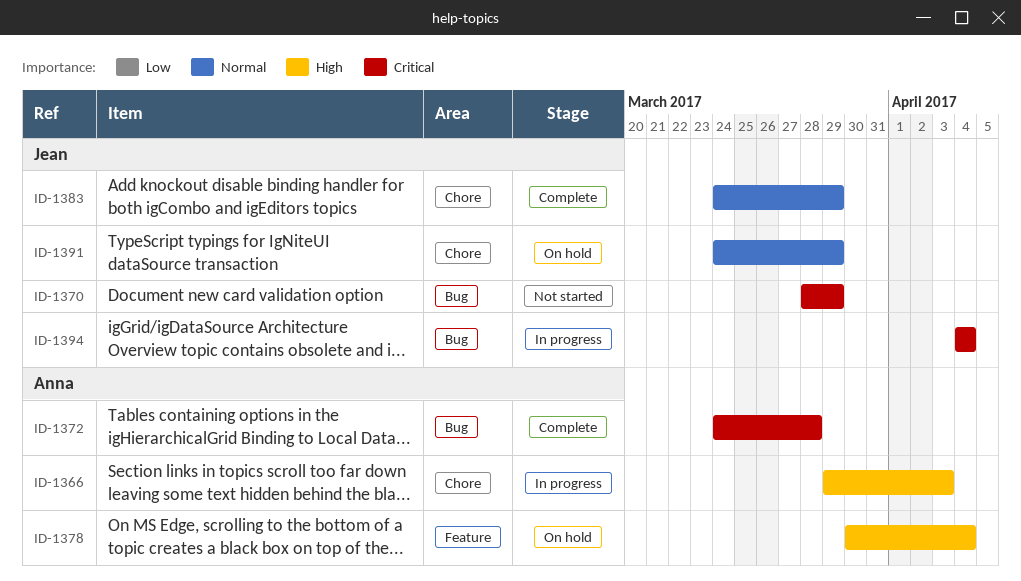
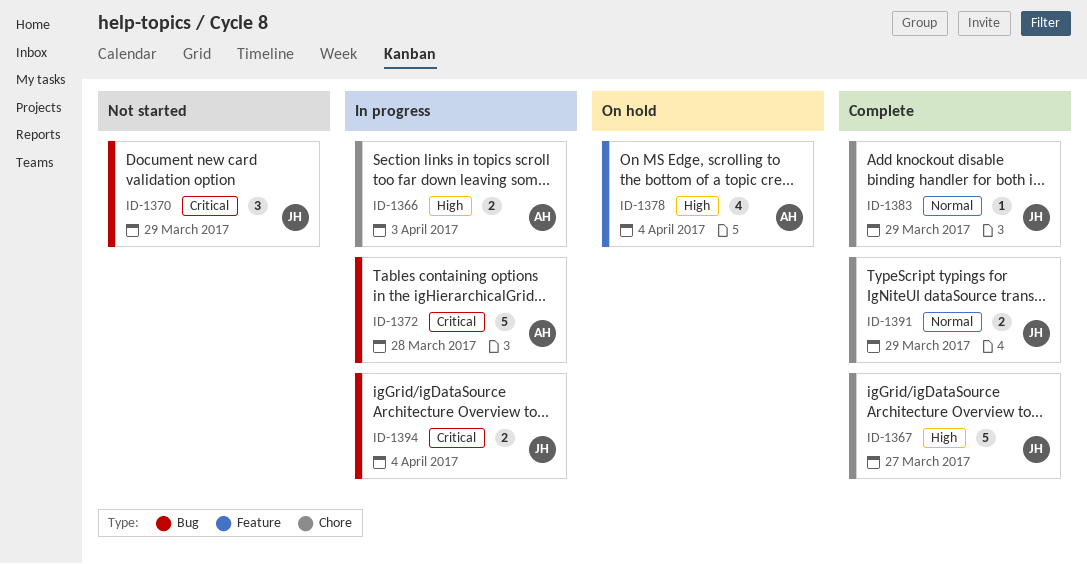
ID-1367: none -> present
ID-1372, status: Complete -> In progress
ID-1391, status: On hold -> Complete

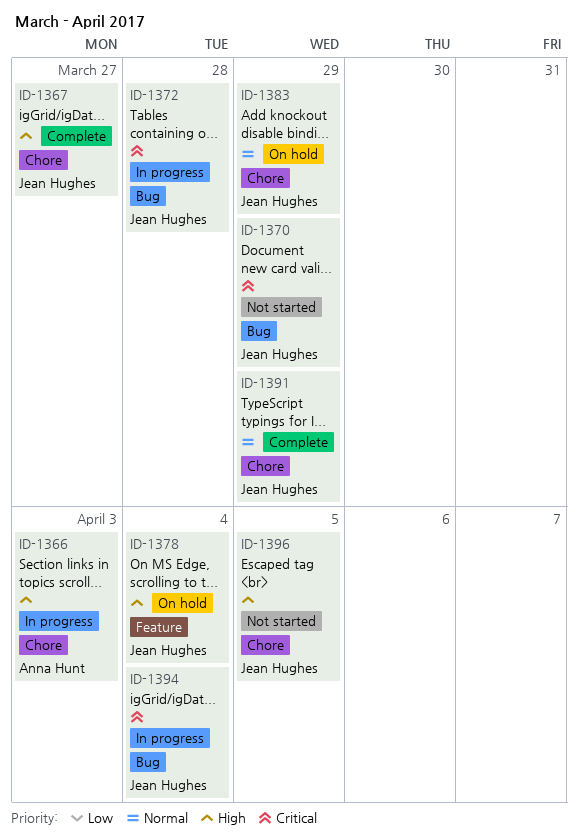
ID-1372, owner: Anna Hunt -> Jean Hughes
ID-1378, owner: Anna Hunt -> Jean Hughes
ID-1383, status: Complete -> On hold
ID-1396: none -> present

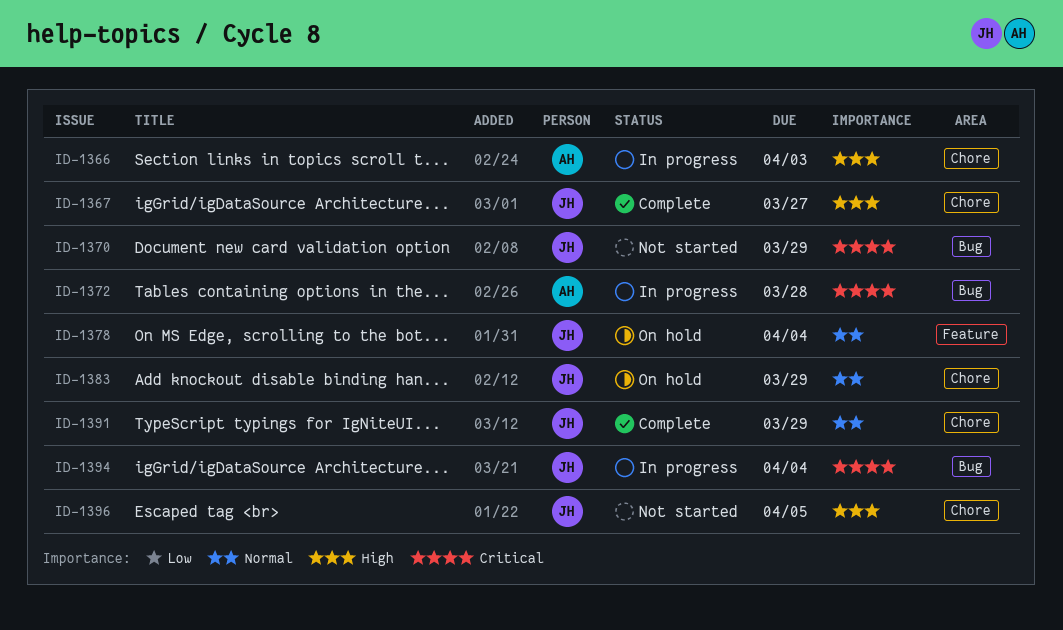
ID-1372, owner: Jean Hughes -> Anna Hunt
ID-1378, priority: High -> Normal

